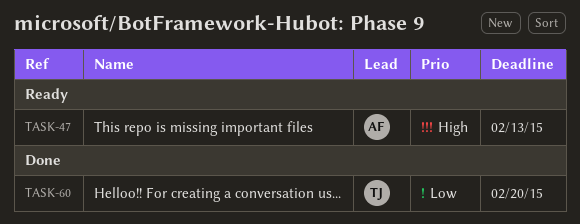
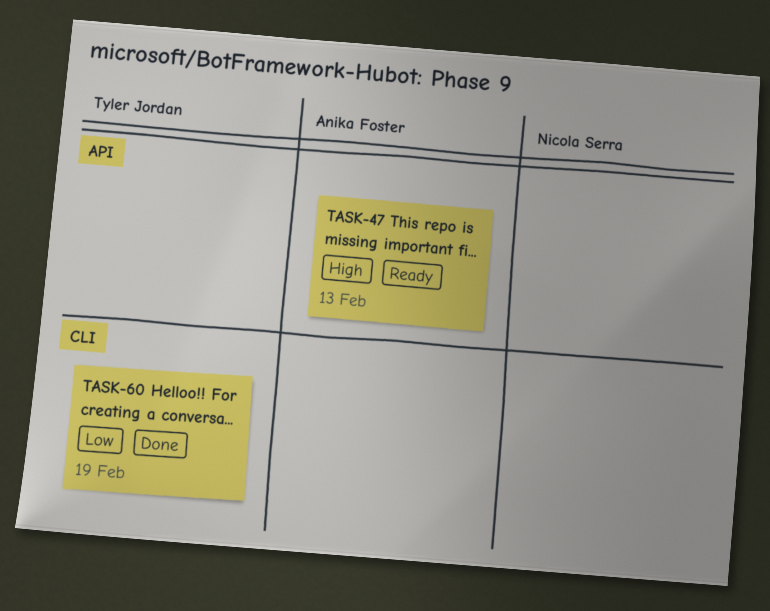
TASK-60, due: Feb 20 -> Feb 19

